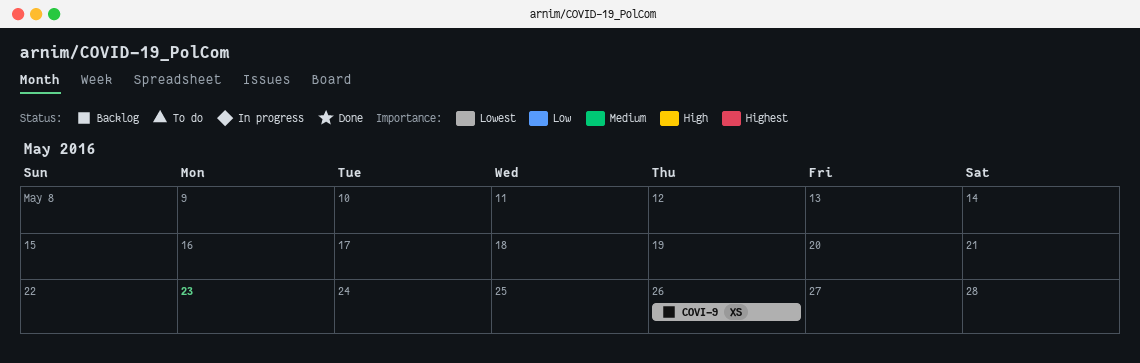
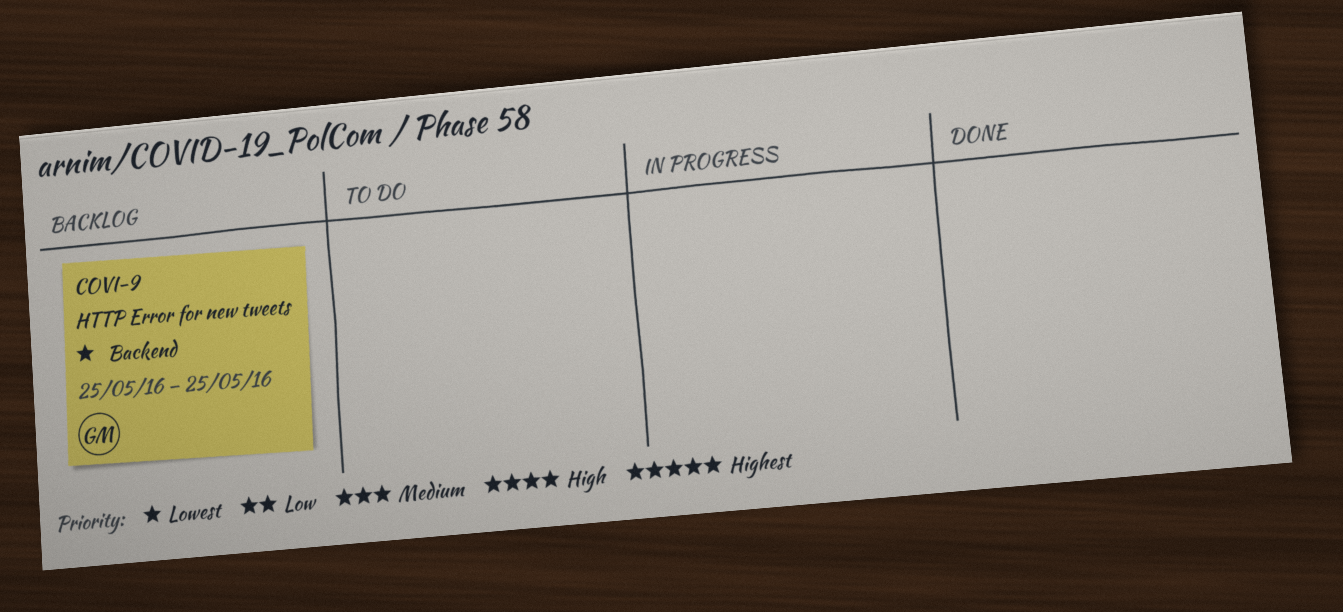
COVI-9, start: May 26 -> May 25
COVI-9, due: May 26 -> May 25

